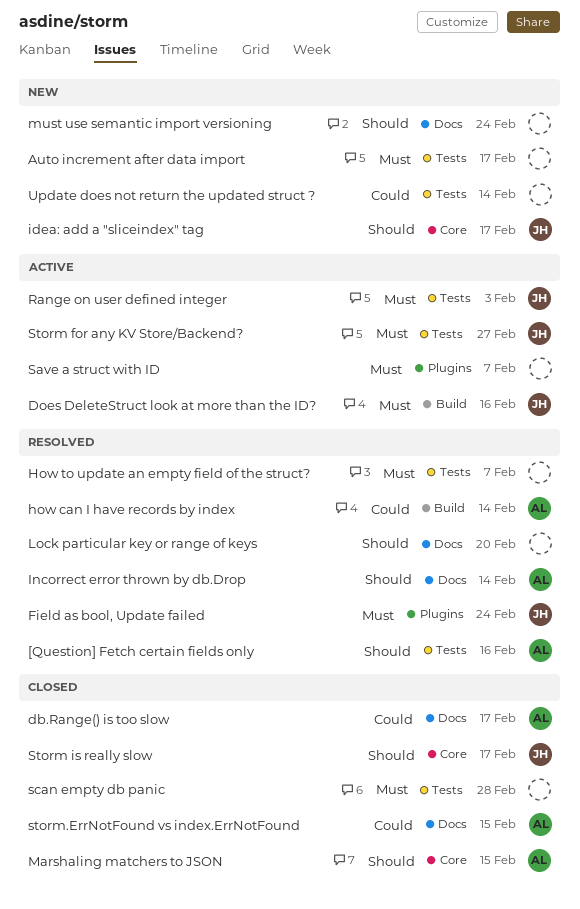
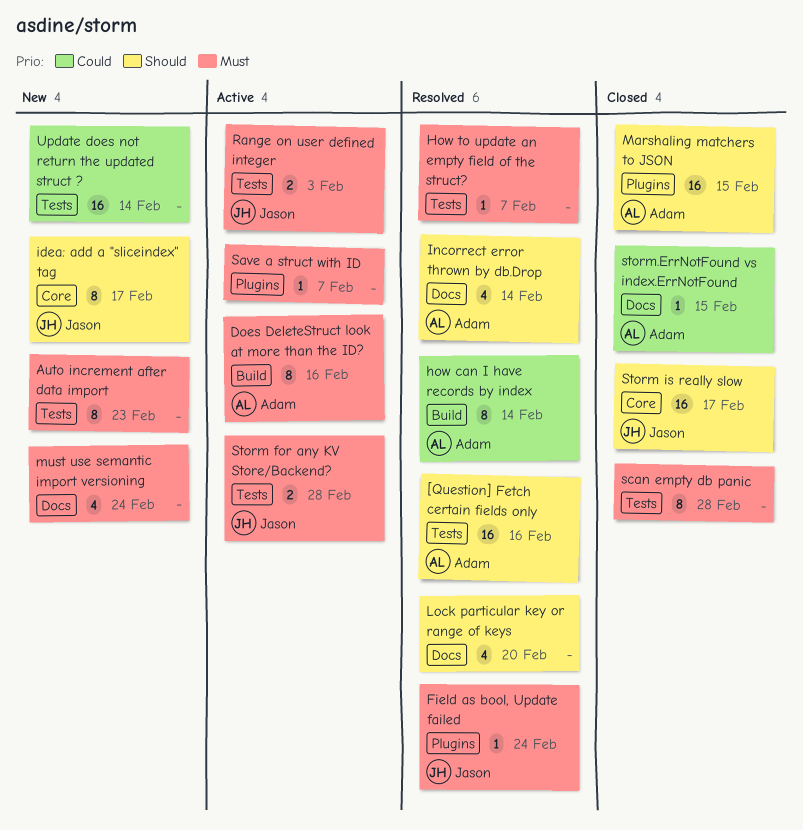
Auto increment after data import, due: Feb 17 -> Feb 23
db.Range() is too slow: present -> none
Does DeleteStruct look at more than the ID?, owner: Jason -> Adam
Marshaling matchers to JSON, label: Core -> Plugins
must use semantic import versioning, priority: Should -> Must
Storm for any KV Store/Backend?, due: Feb 27 -> Feb 28

